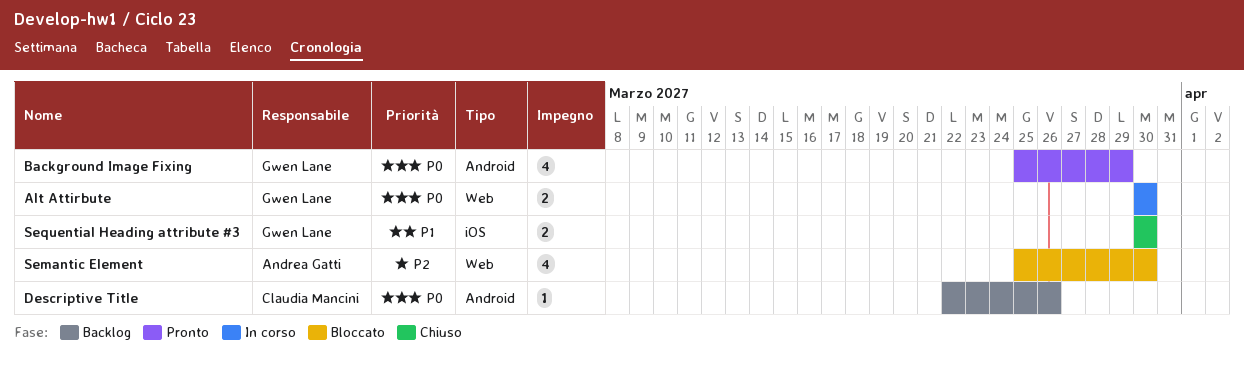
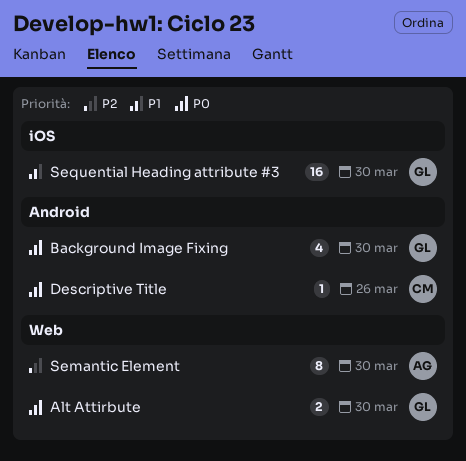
Background Image Fixing, due: Mar 29 -> Mar 30
Semantic Element, estimate: 4 -> 8
Sequential Heading attribute #3, estimate: 2 -> 16

